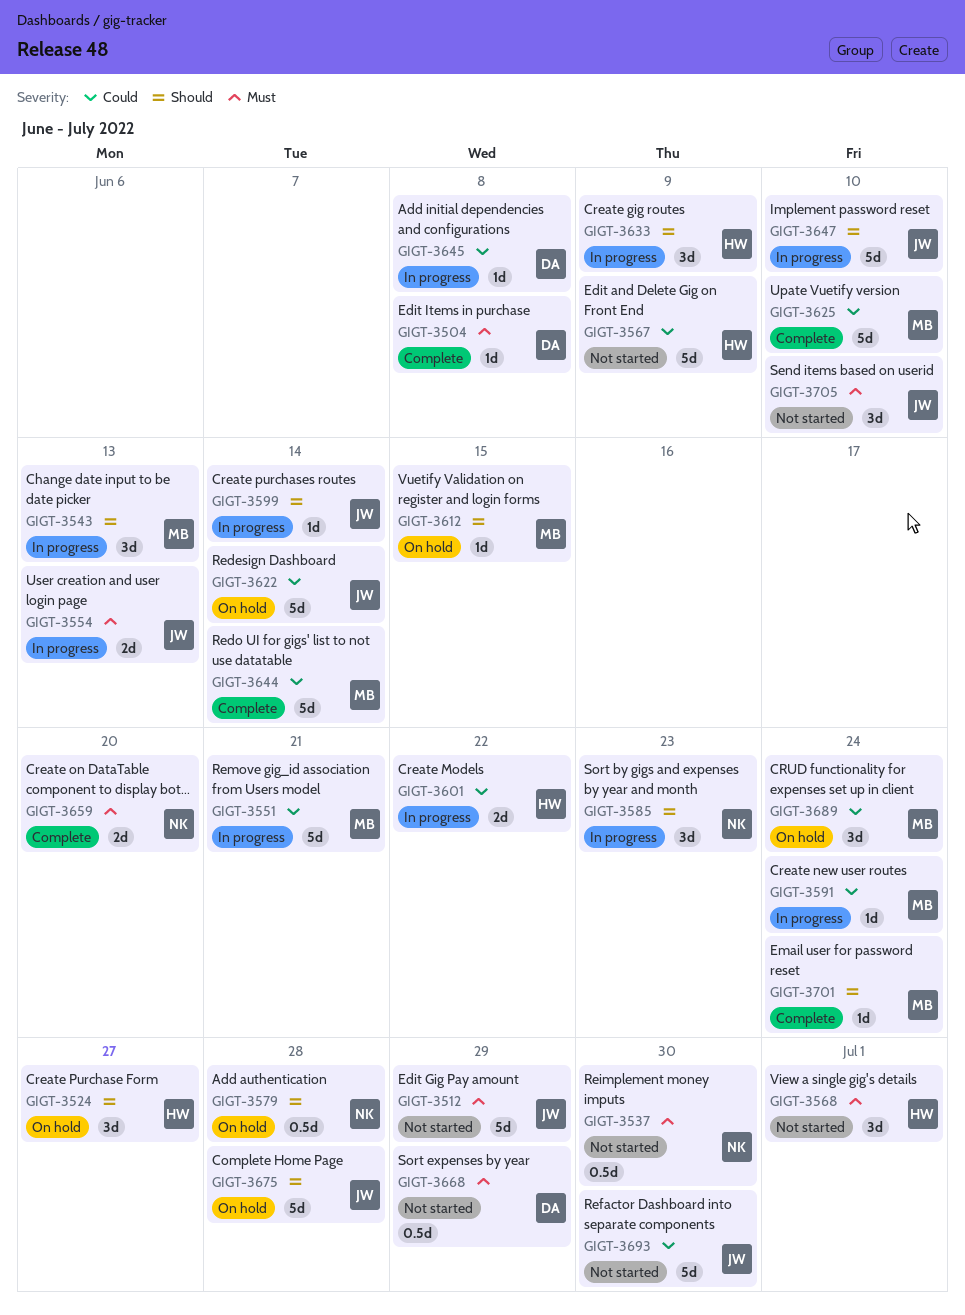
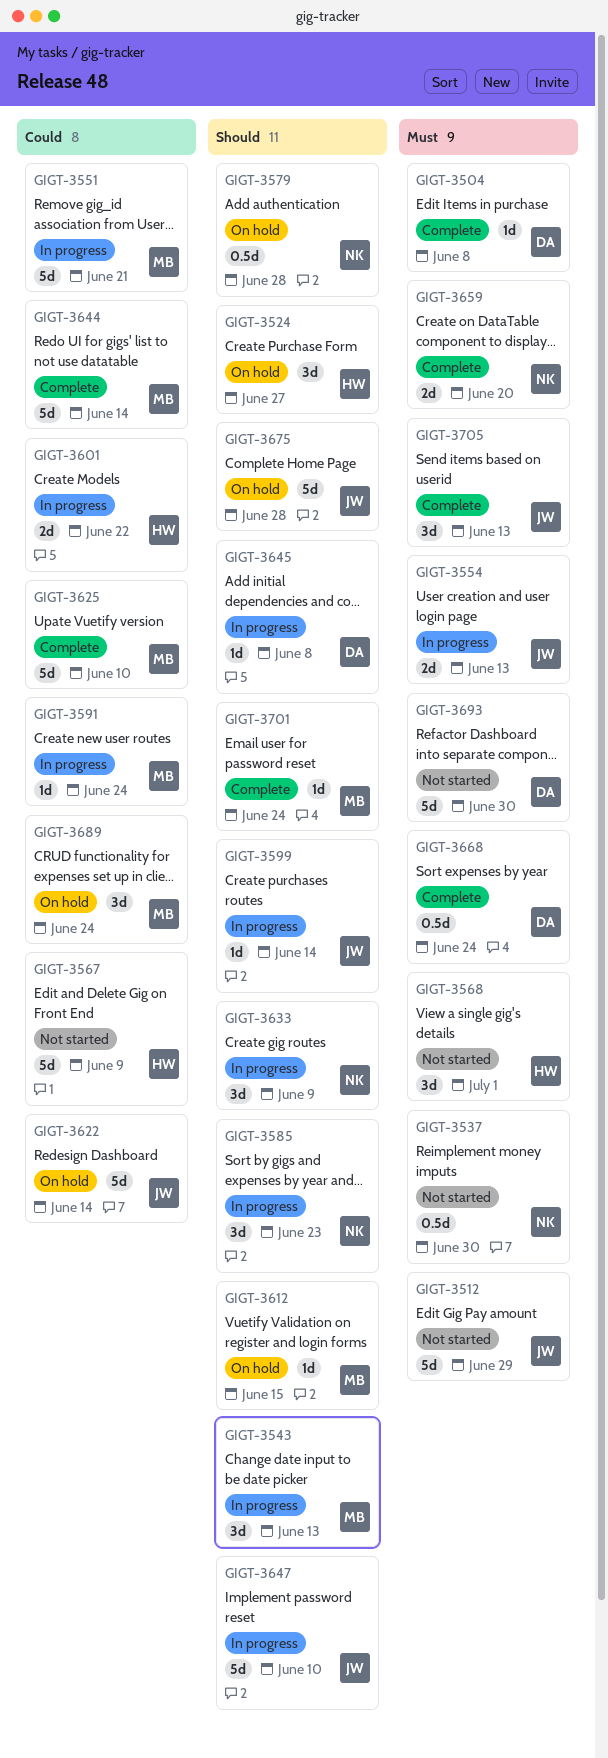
GIGT-3633, owner: HW -> NK
GIGT-3645, priority: Could -> Should
GIGT-3668, status: Not started -> Complete
GIGT-3668, due: Jun 29 -> Jun 24
GIGT-3693, owner: JW -> DA
GIGT-3693, priority: Could -> Must
GIGT-3705, status: Not started -> Complete
GIGT-3705, due: Jun 10 -> Jun 13

